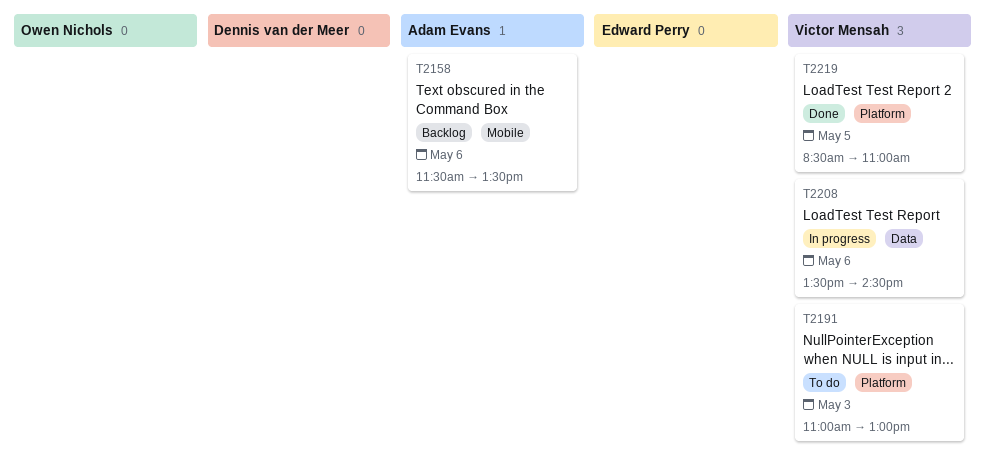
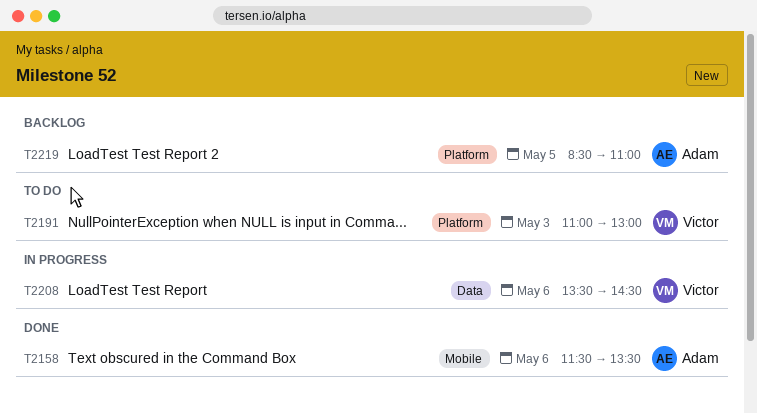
T2158, status: Backlog -> Done
T2219, status: Done -> Backlog
T2219, owner: Victor Mensah -> Adam Evans

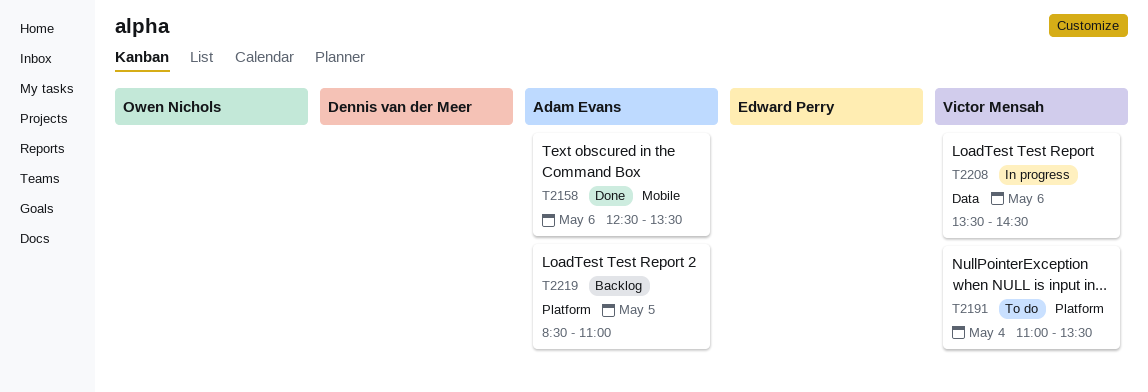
T2158, begins: 11:30 -> 12:30
T2191, day: May 3 -> May 4
T2191, ends: 13:00 -> 13:30

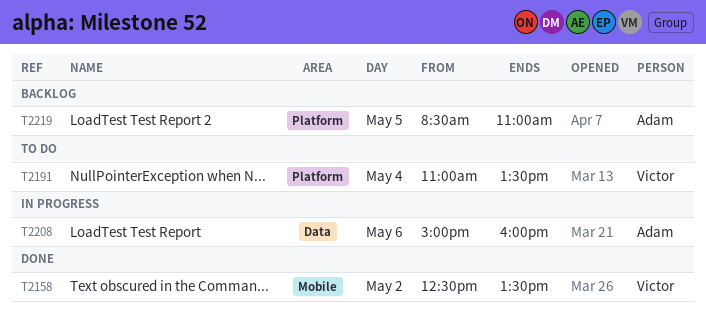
T2158, owner: Adam Evans -> Victor Mensah
T2158, day: May 6 -> May 2
T2208, owner: Victor Mensah -> Adam Evans
T2208, begins: 13:30 -> 15:00
T2208, ends: 14:30 -> 16:00

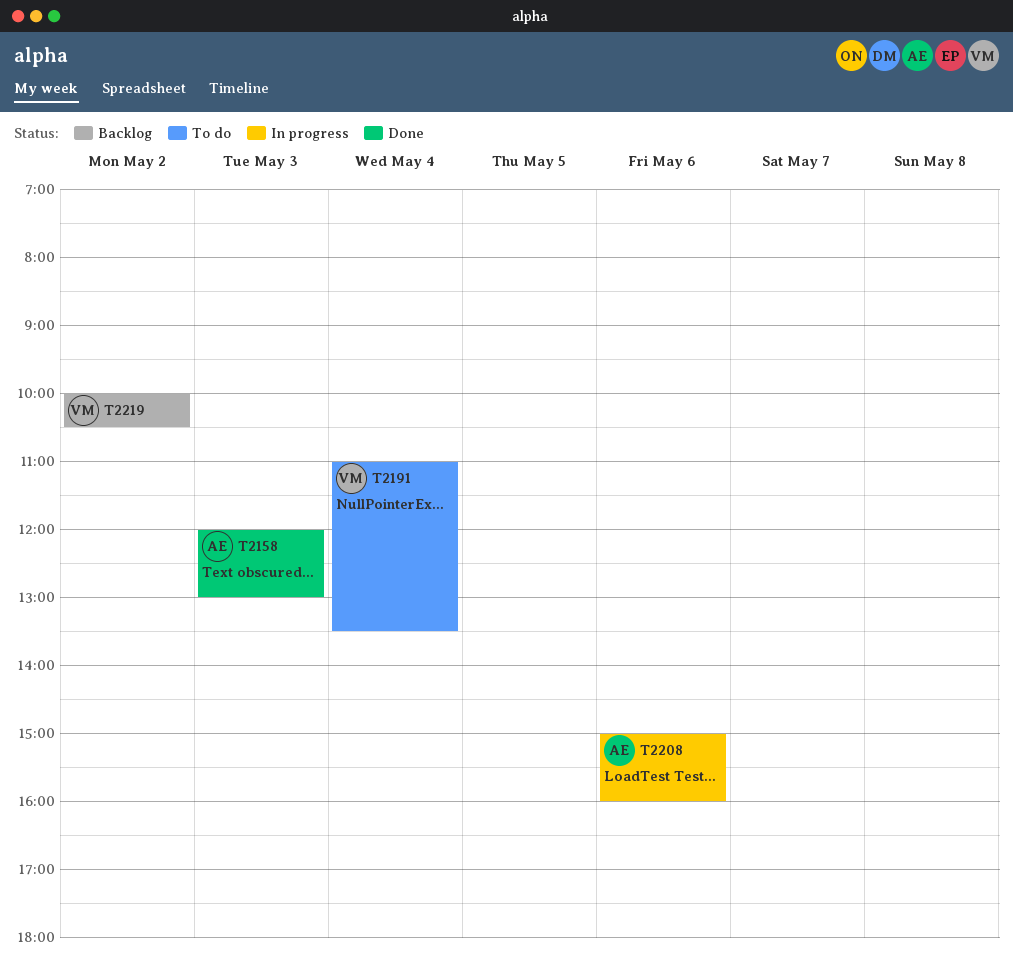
T2158, owner: Victor -> Adam
T2158, day: May 2 -> May 3
T2158, begins: 12:30 -> 12:00
T2158, ends: 13:30 -> 13:00
T2219, owner: Adam -> Victor
T2219, day: May 5 -> May 2
T2219, begins: 08:30 -> 10:00
T2219, ends: 11:00 -> 10:30

